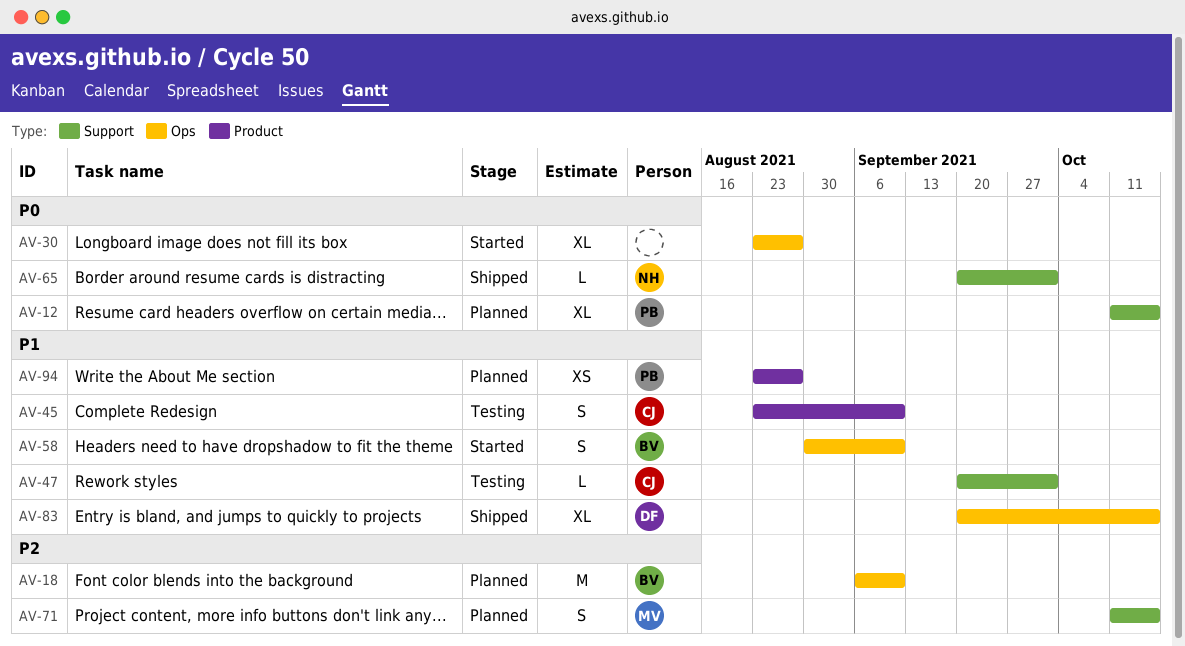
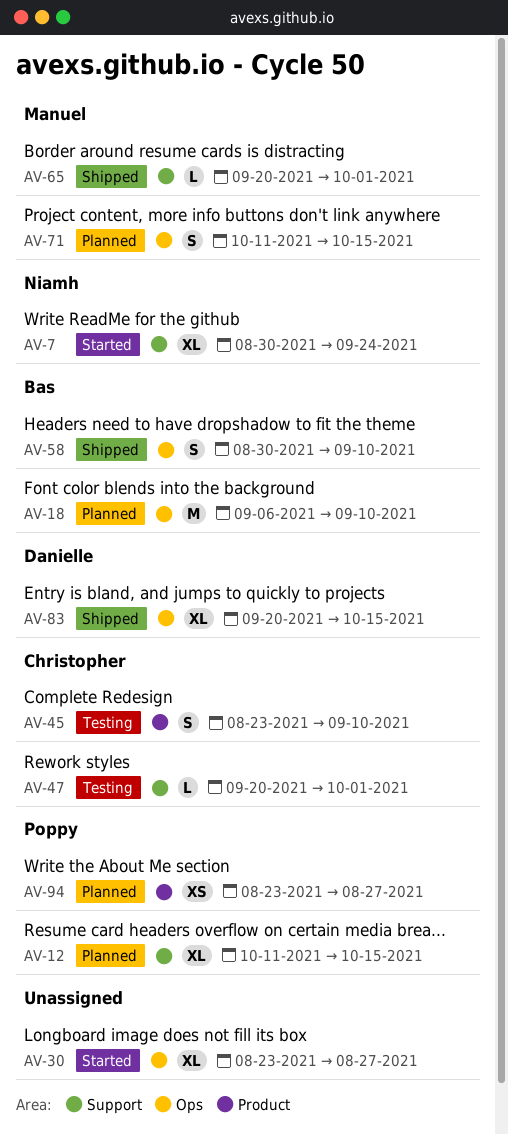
AV-7: none -> present
AV-58, status: Started -> Shipped
AV-65, owner: Niamh -> Manuel
AV-71, label: Support -> Ops

